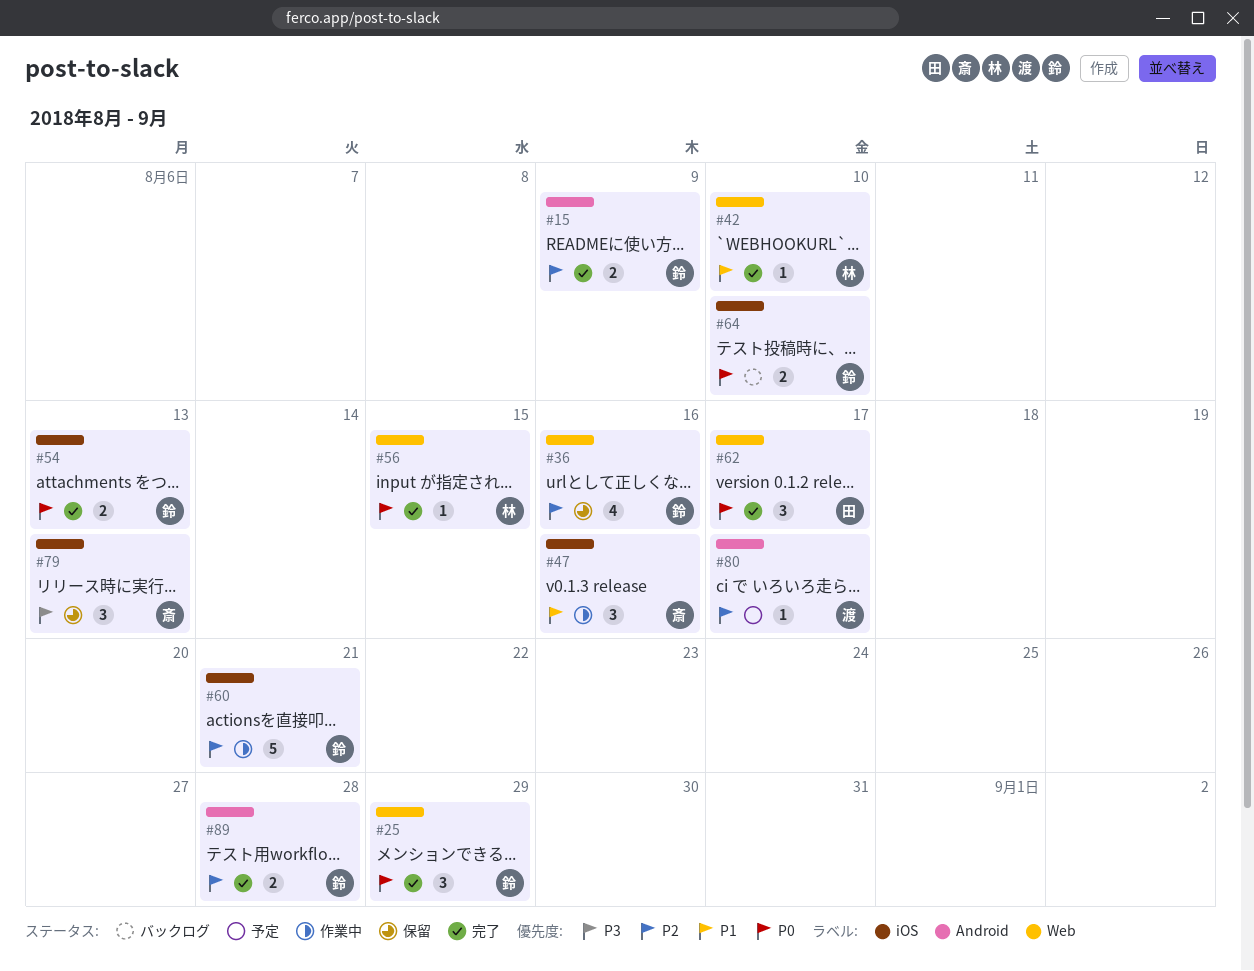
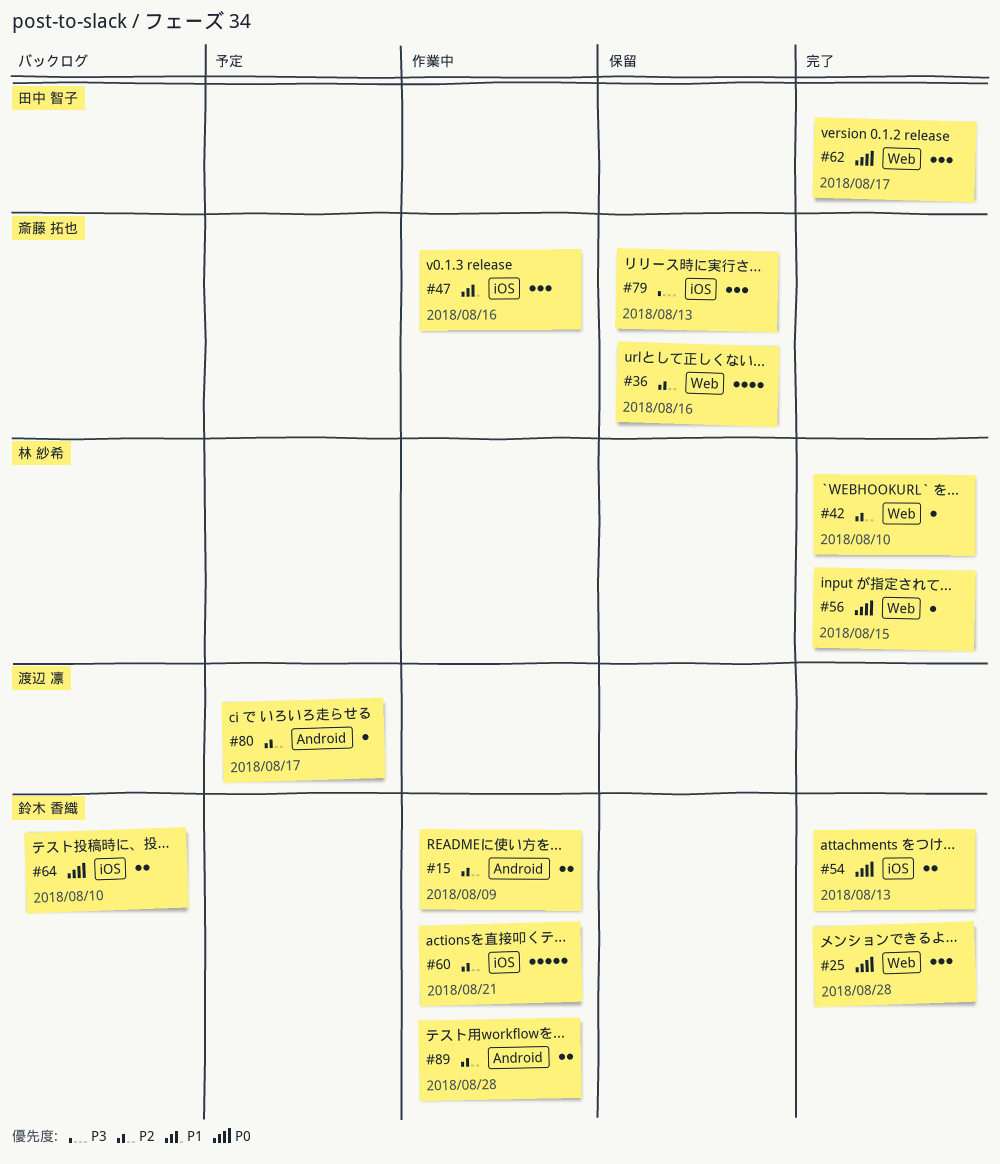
#15, status: 完了 -> 作業中
#25, due: Aug 29 -> Aug 28
#36, owner: 鈴木 香織 -> 斎藤 拓也
#42, priority: P1 -> P2
#89, status: 完了 -> 作業中

